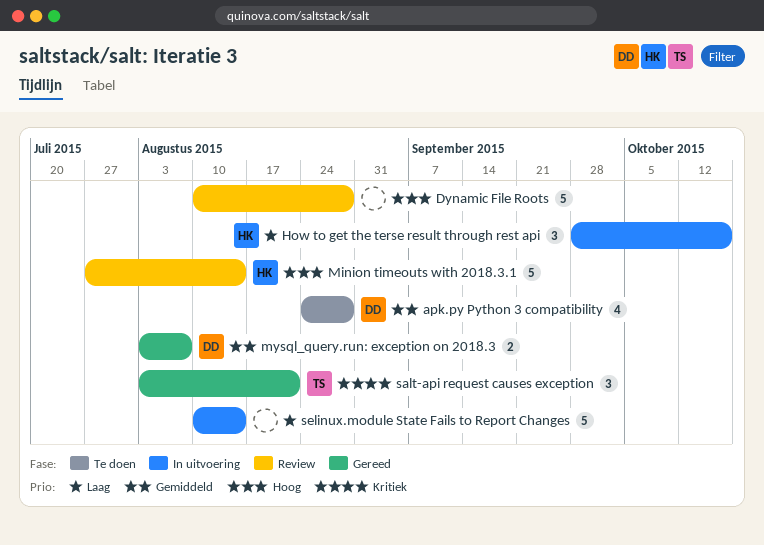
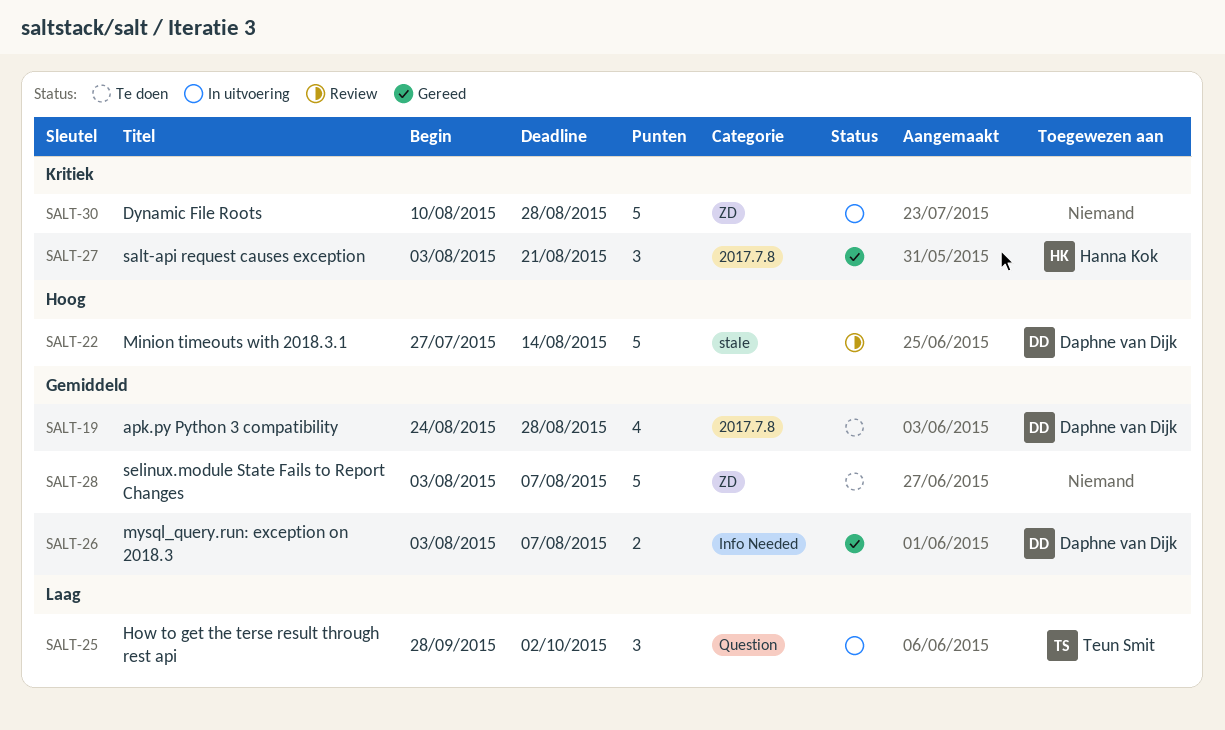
Dynamic File Roots, status: Review -> In uitvoering
Dynamic File Roots, priority: Hoog -> Kritiek
How to get the terse result through rest api, owner: Hanna Kok -> Teun Smit
How to get the terse result through rest api, due: Oct 16 -> Oct 2
Minion timeouts with 2018.3.1, owner: Hanna Kok -> Daphne van Dijk
salt-api request causes exception, owner: Teun Smit -> Hanna Kok
selinux.module State Fails to Report Changes, status: In uitvoering -> Te doen
selinux.module State Fails to Report Changes, priority: Laag -> Gemiddeld
selinux.module State Fails to Report Changes, start: Aug 10 -> Aug 3
selinux.module State Fails to Report Changes, due: Aug 14 -> Aug 7

